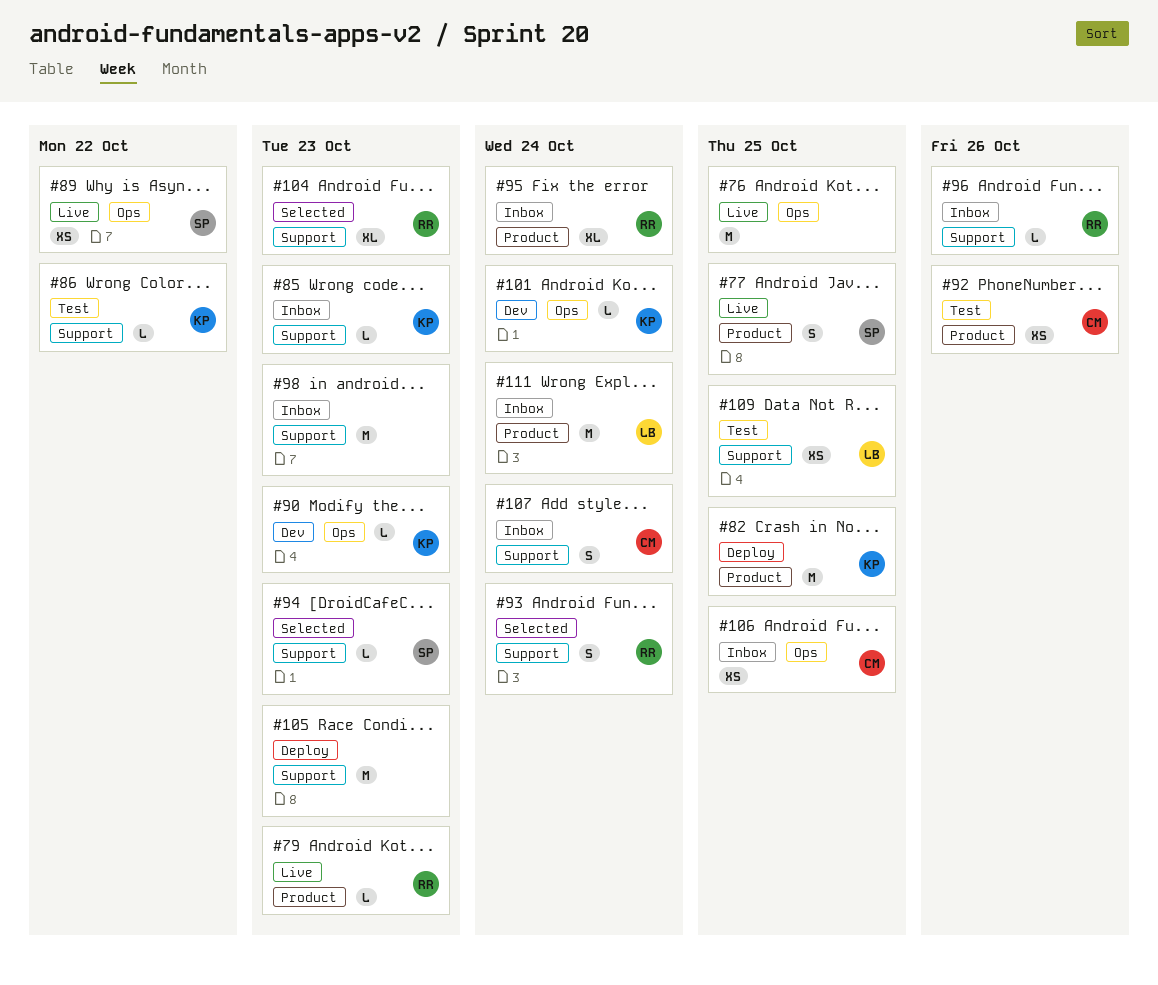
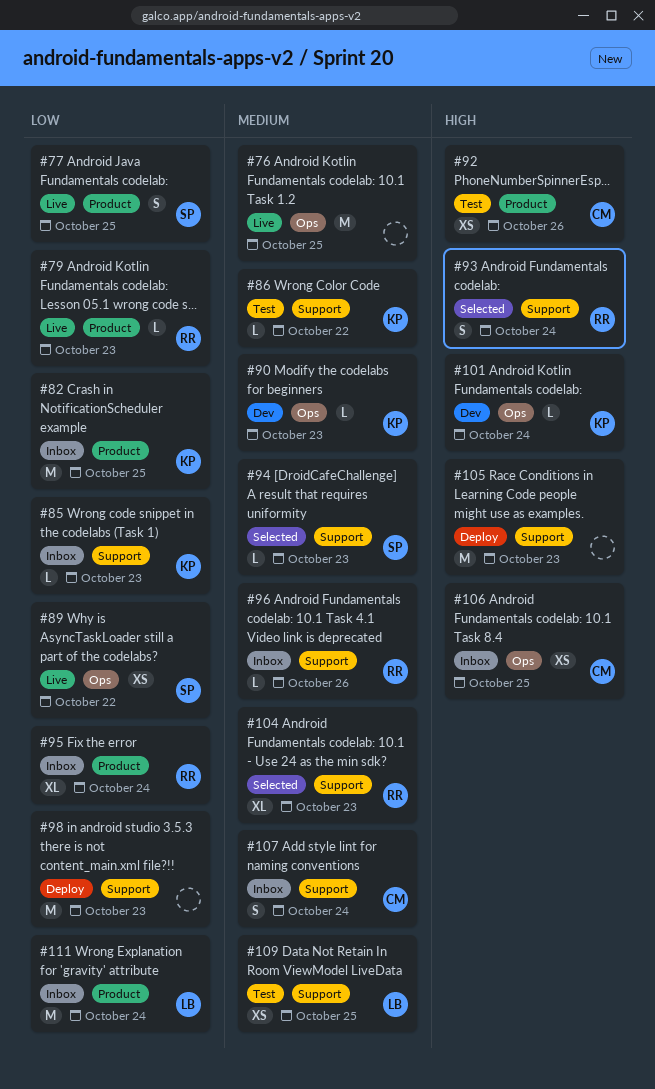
#82, status: Deploy -> Inbox
#98, status: Inbox -> Deploy

